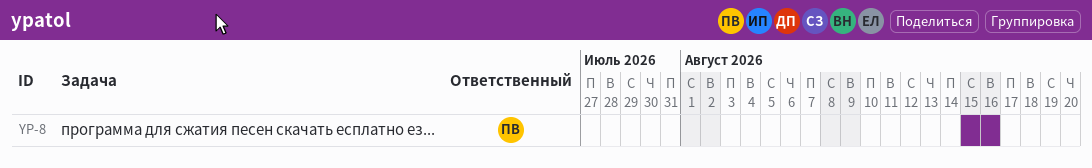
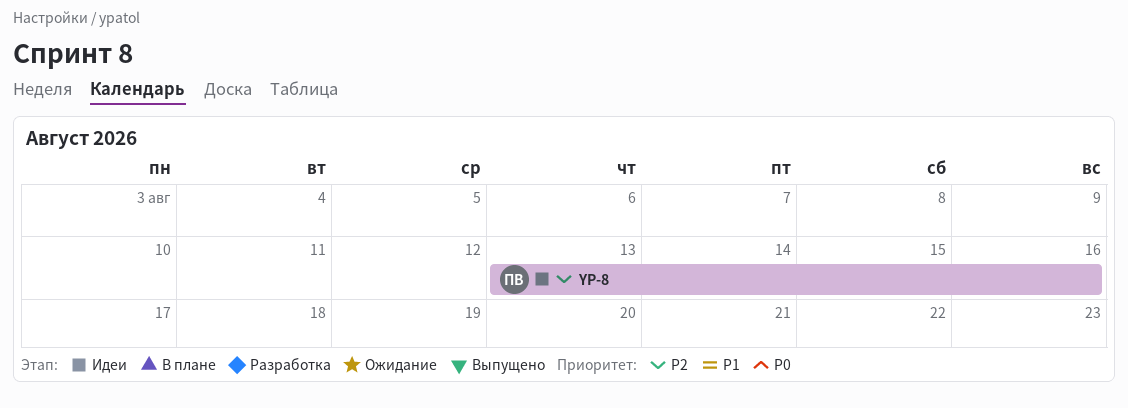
YP-8, start: Aug 15 -> Aug 13

